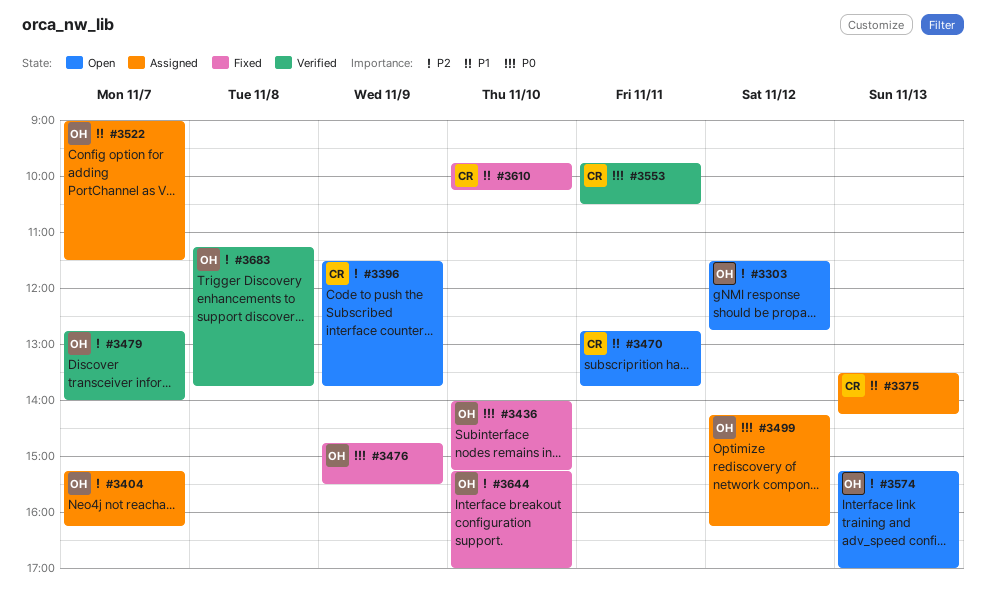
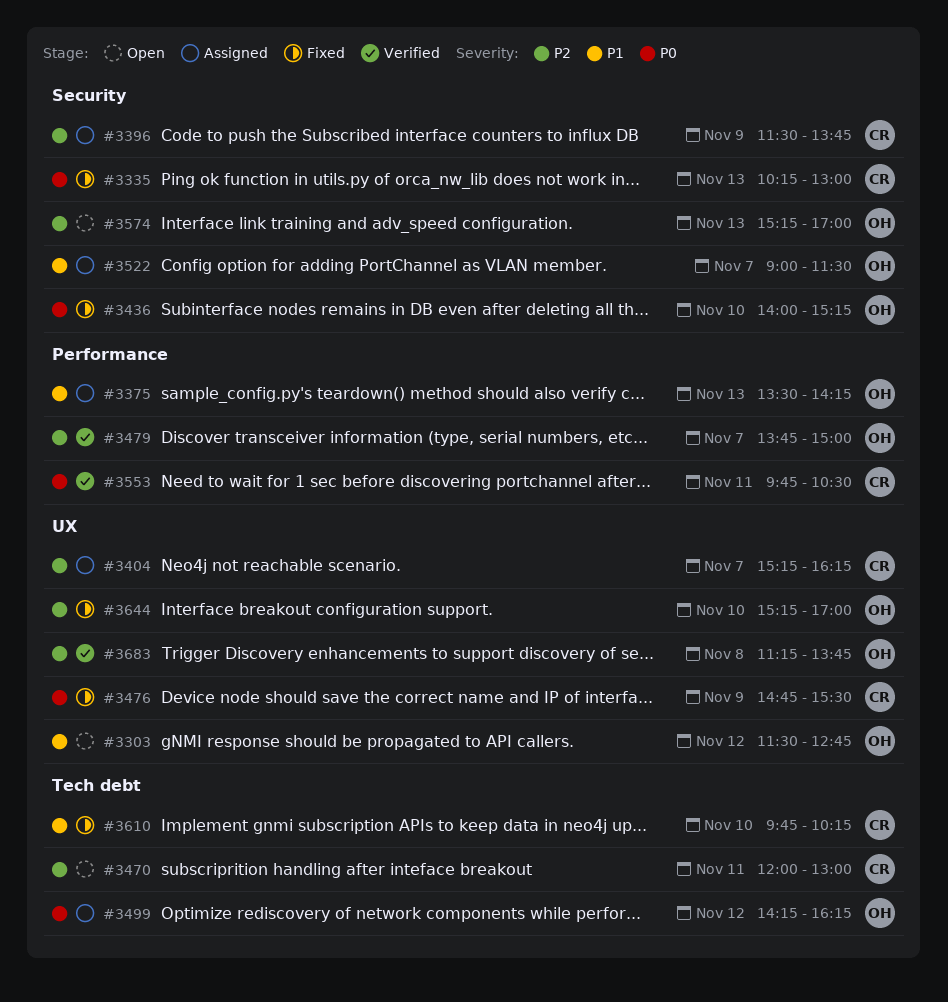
#3303, priority: P2 -> P1
#3335: none -> present
#3375, owner: CR -> OH
#3396, status: Open -> Assigned
#3404, owner: OH -> CR
#3470, priority: P1 -> P2
#3470, begins: 12:45 -> 12:00
#3470, ends: 13:45 -> 13:00
#3476, owner: OH -> CR
#3479, begins: 12:45 -> 13:45
#3479, ends: 14:00 -> 15:00

